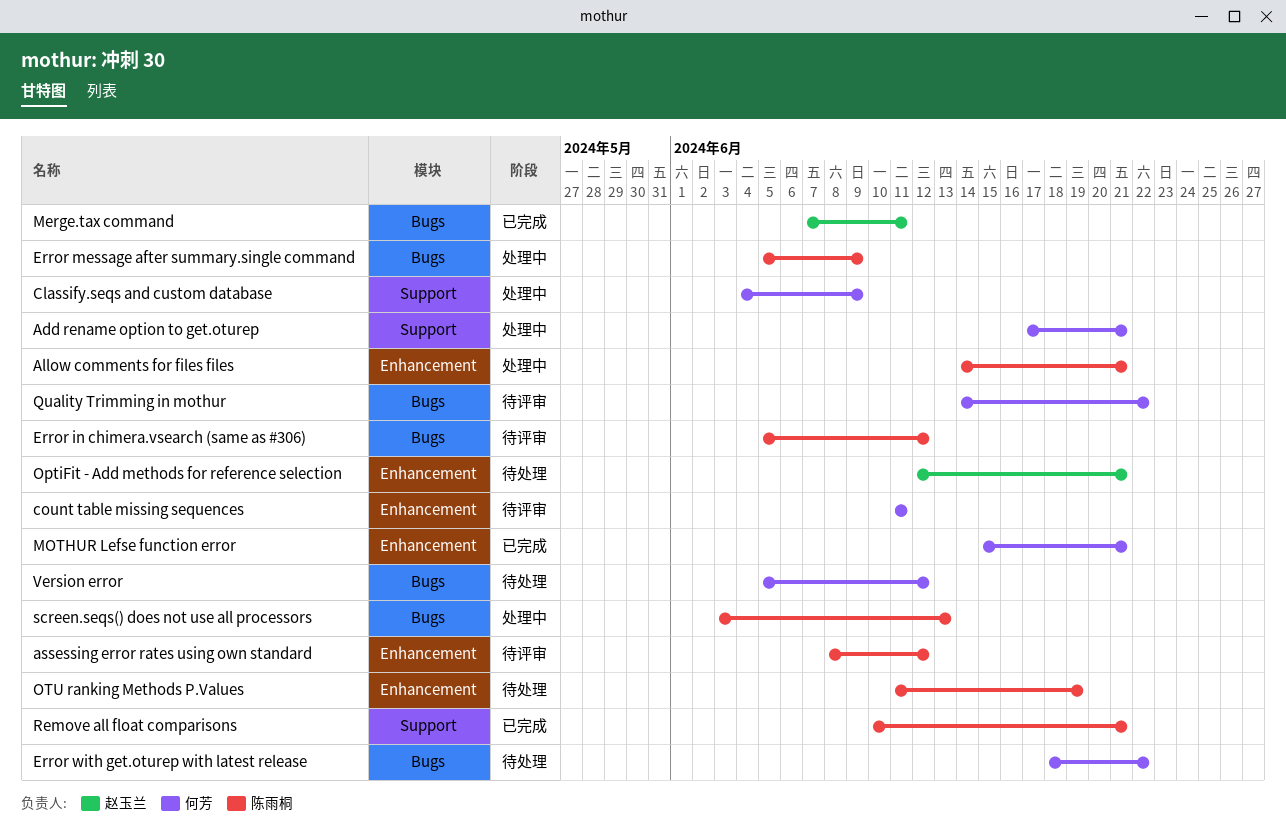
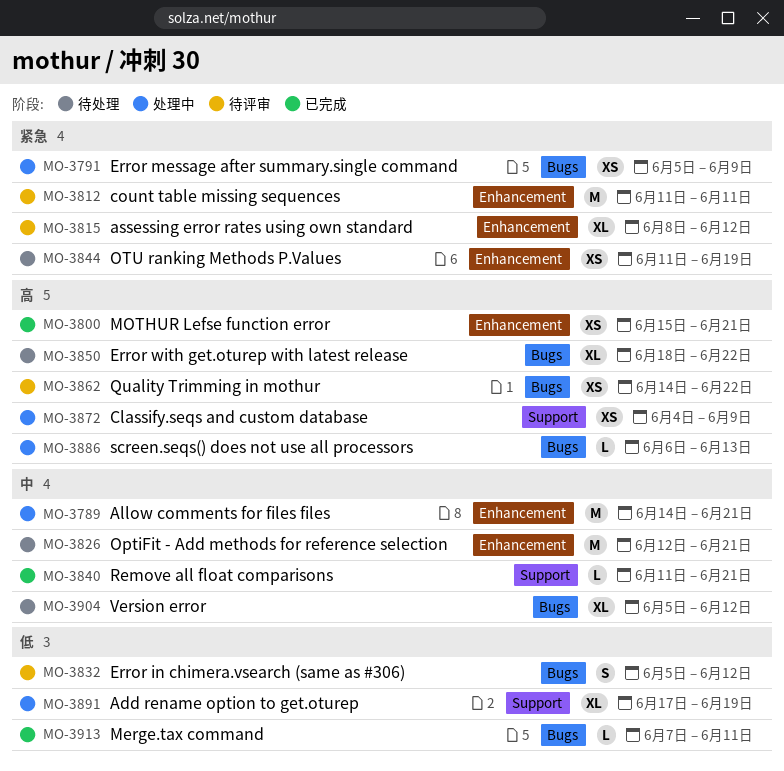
Add rename option to get.oturep, due: Jun 21 -> Jun 19
Remove all float comparisons, start: Jun 10 -> Jun 11
screen.seqs() does not use all processors, start: Jun 3 -> Jun 6

